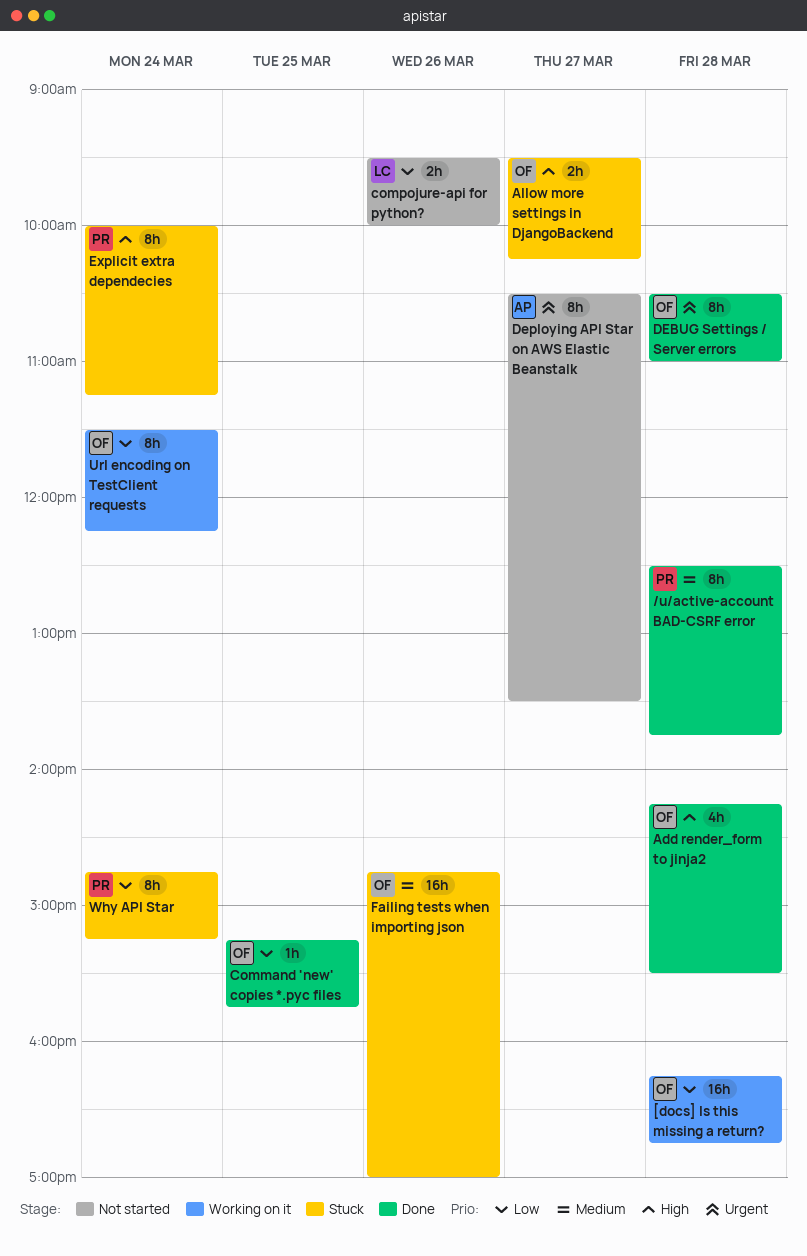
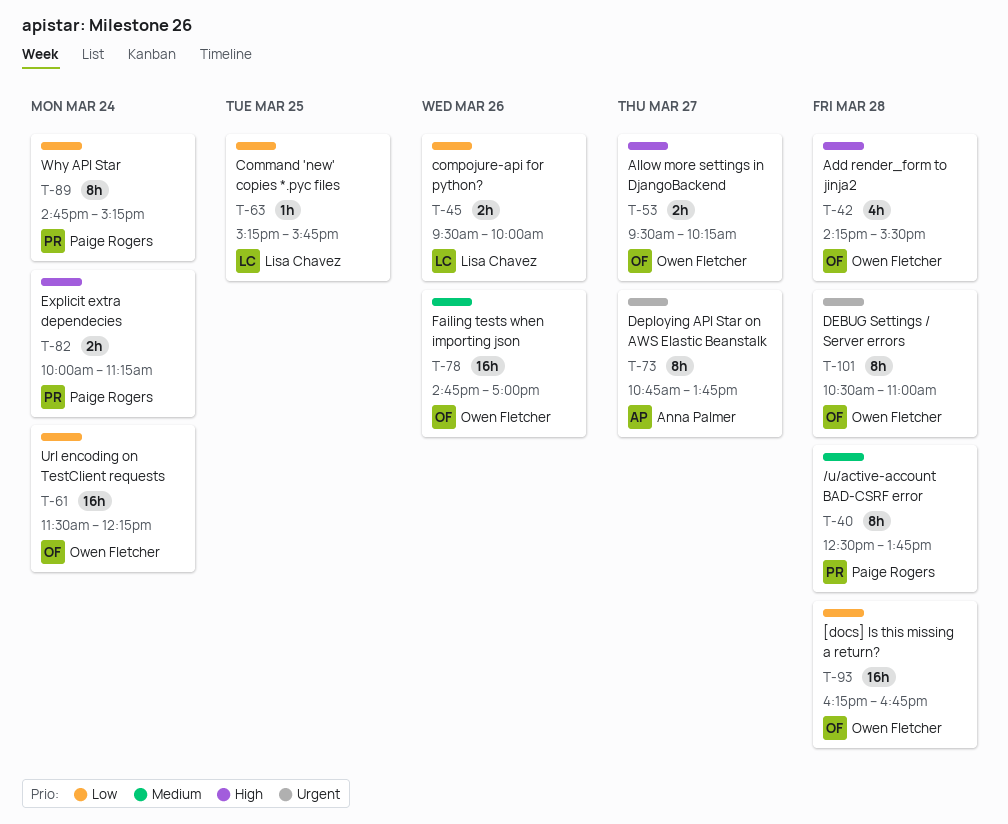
Command 'new' copies *.pyc files, owner: Owen Fletcher -> Lisa Chavez
Deploying API Star on AWS Elastic Beanstalk, begins: 10:30 -> 10:45
Deploying API Star on AWS Elastic Beanstalk, ends: 13:30 -> 13:45
Explicit extra dependecies, estimate: 8h -> 2h
Url encoding on TestClient requests, estimate: 8h -> 16h

